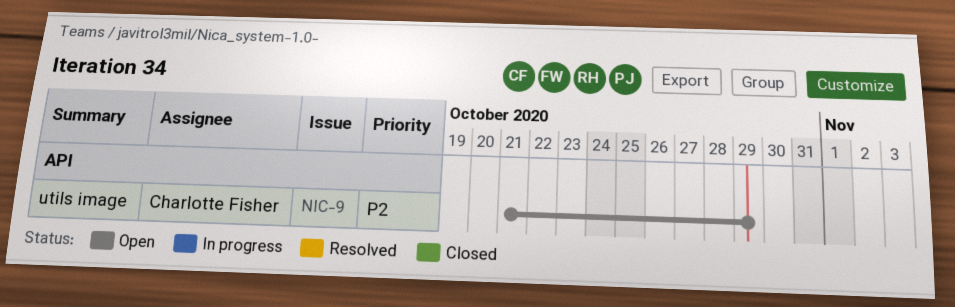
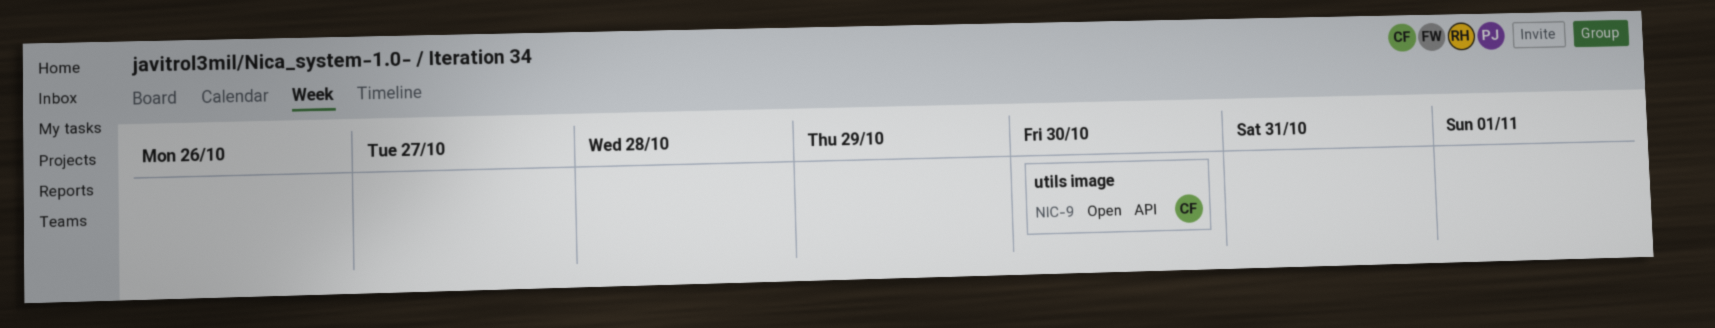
NIC-9, due: Oct 29 -> Oct 30

